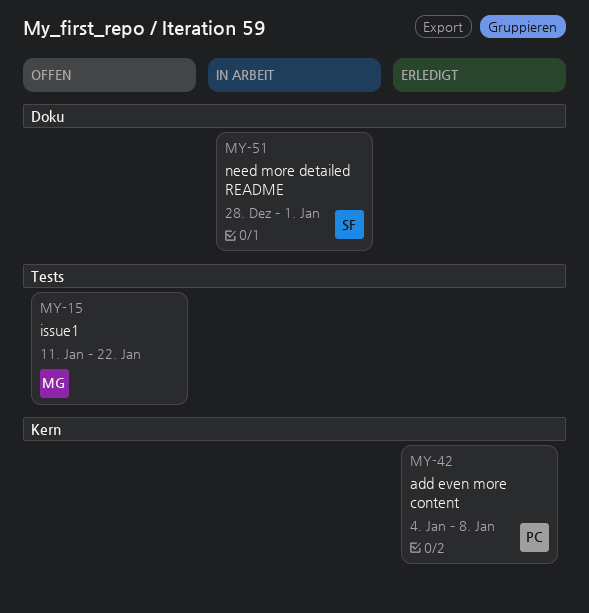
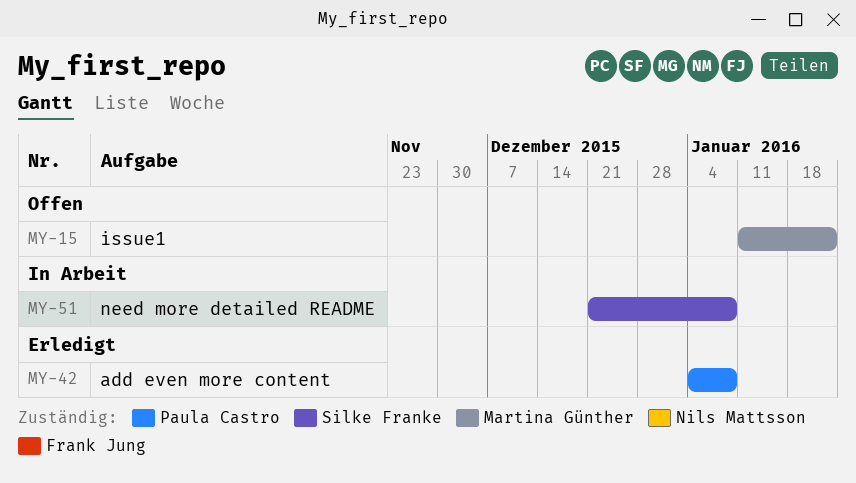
MY-51, start: Dec 28 -> Dec 21
MY-51, due: Jan 1 -> Jan 8

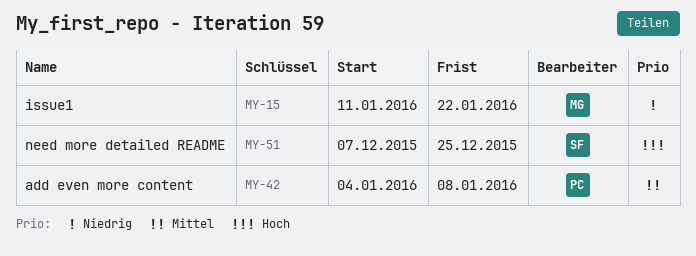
MY-51, start: Dec 21 -> Dec 7
MY-51, due: Jan 8 -> Dec 25

